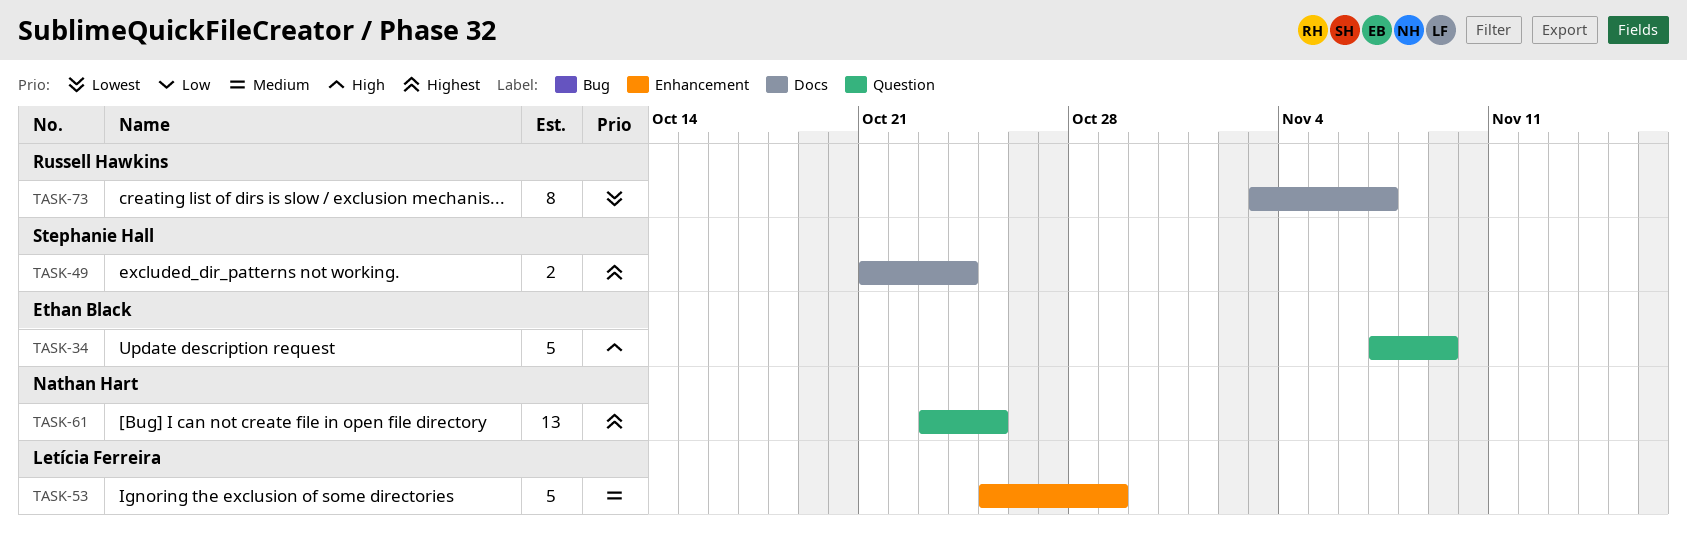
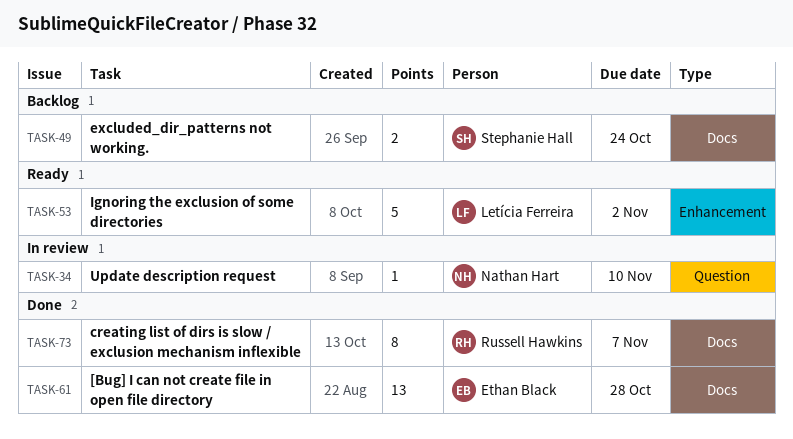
TASK-34, owner: Ethan Black -> Nathan Hart
TASK-34, estimate: 5 -> 1
TASK-34, due: Nov 9 -> Nov 10
TASK-53, due: Oct 29 -> Nov 2
TASK-61, owner: Nathan Hart -> Ethan Black
TASK-61, label: Question -> Docs
TASK-61, due: Oct 25 -> Oct 28

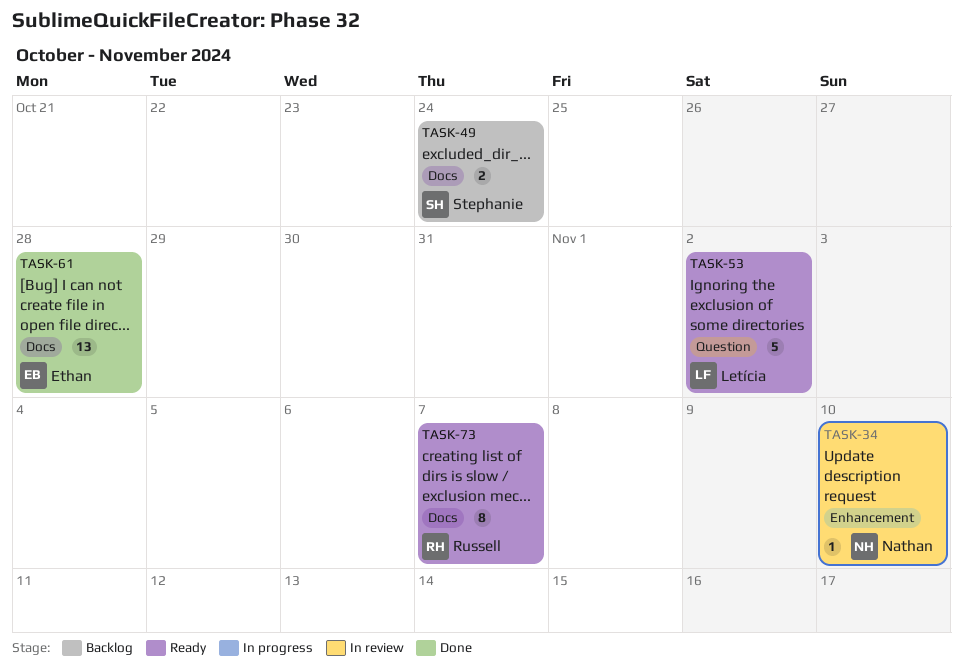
TASK-34, label: Question -> Enhancement
TASK-53, label: Enhancement -> Question
TASK-73, status: Done -> Ready

